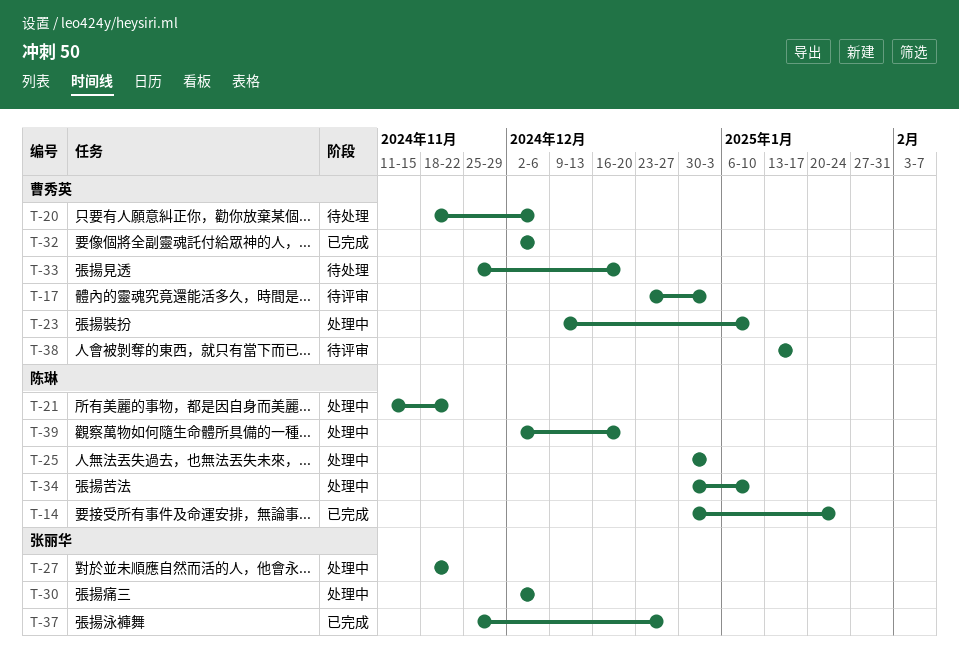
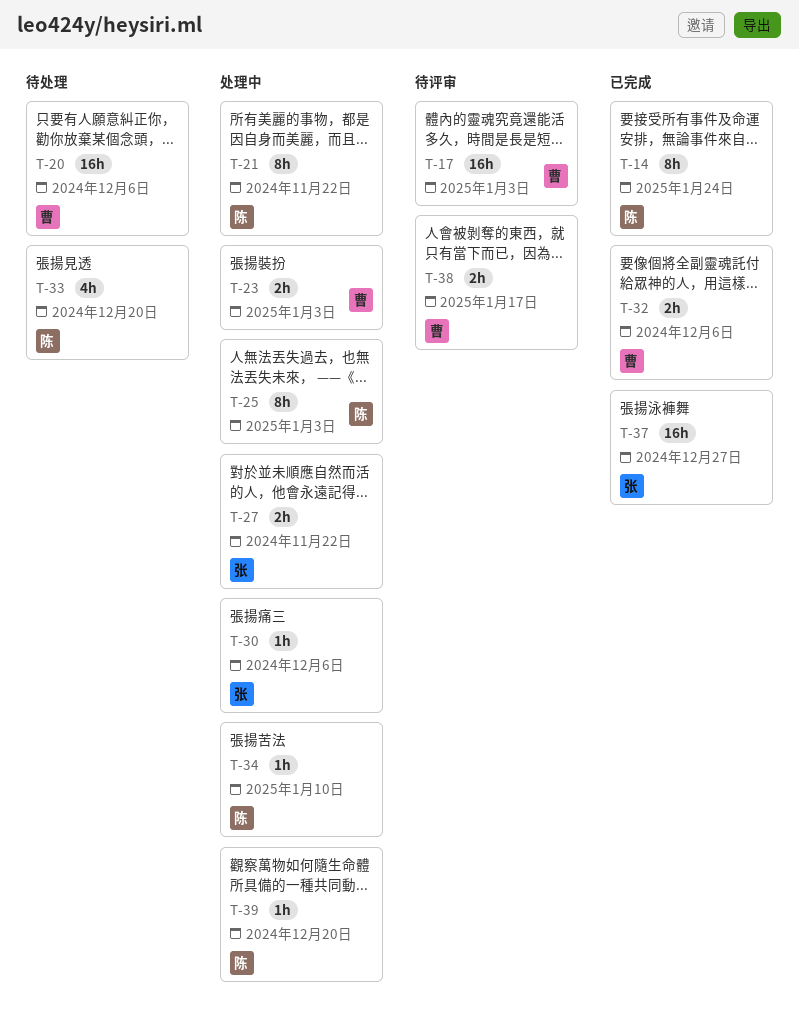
T-23, due: Jan 10 -> Jan 3
T-33, owner: 曹秀英 -> 陈琳

